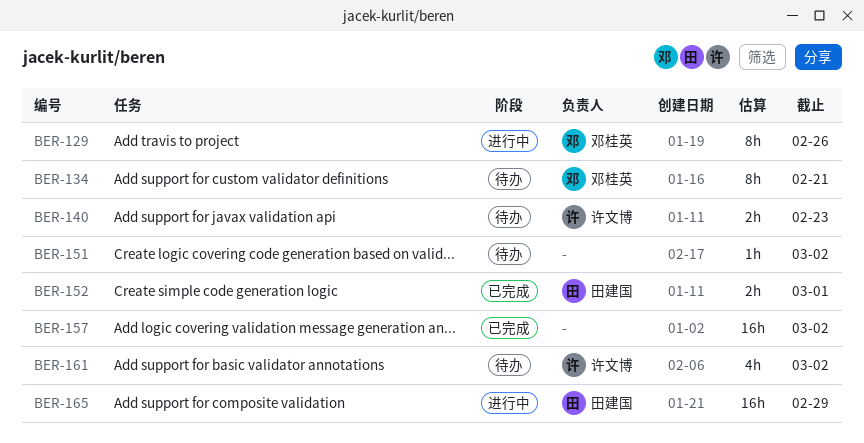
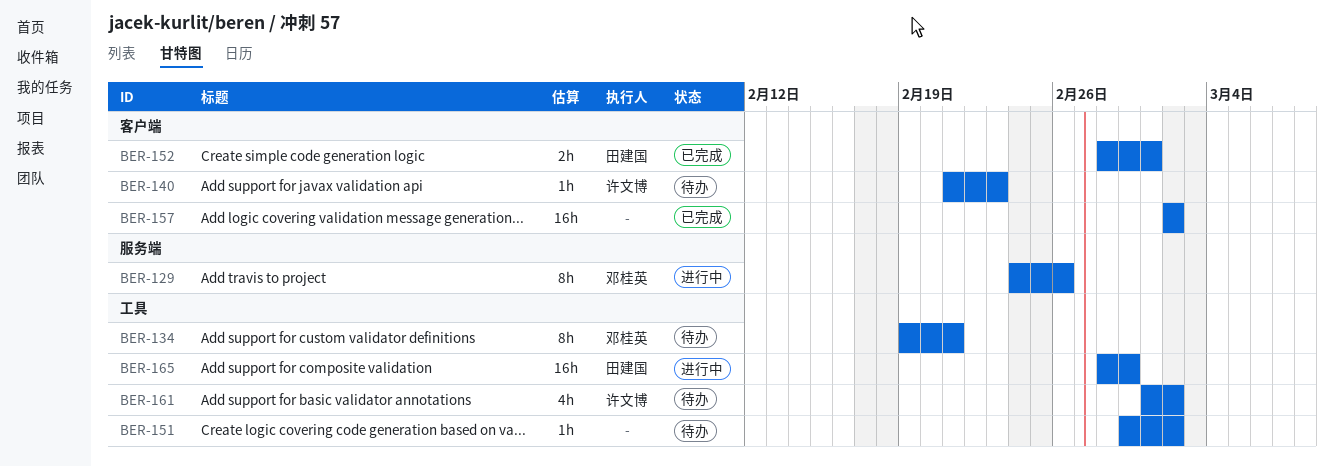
BER-140, estimate: 2h -> 1h

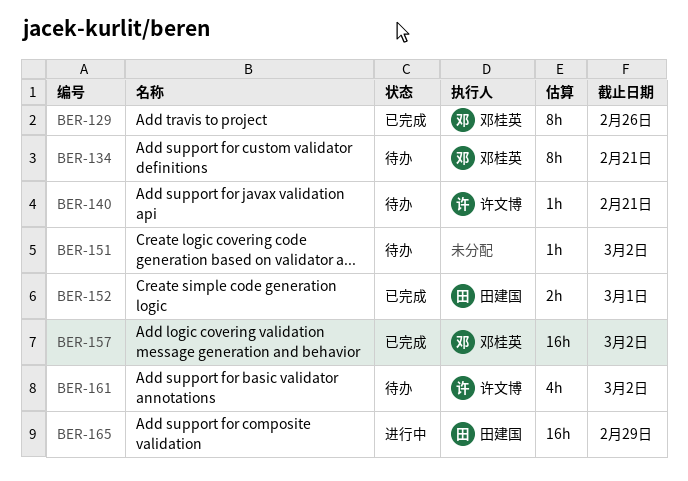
BER-129, status: 进行中 -> 已完成
BER-140, due: Feb 23 -> Feb 21
BER-157, owner: none -> 邓桂英

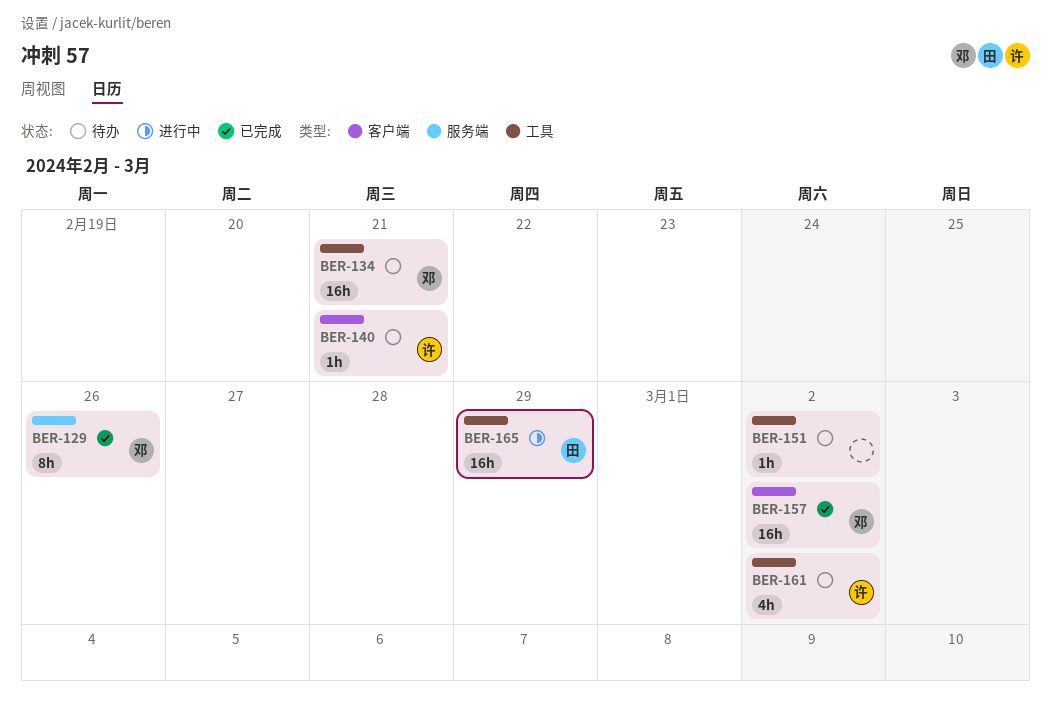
BER-134, estimate: 8h -> 16h
BER-152: present -> none

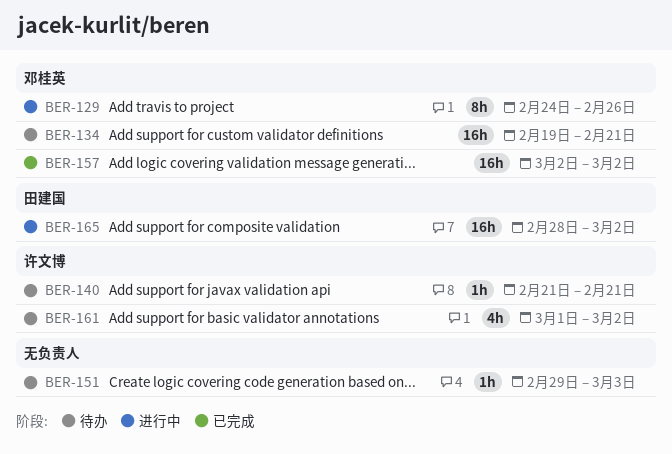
BER-129, status: 已完成 -> 进行中
BER-151, due: Mar 2 -> Mar 3
BER-165, due: Feb 29 -> Mar 2

